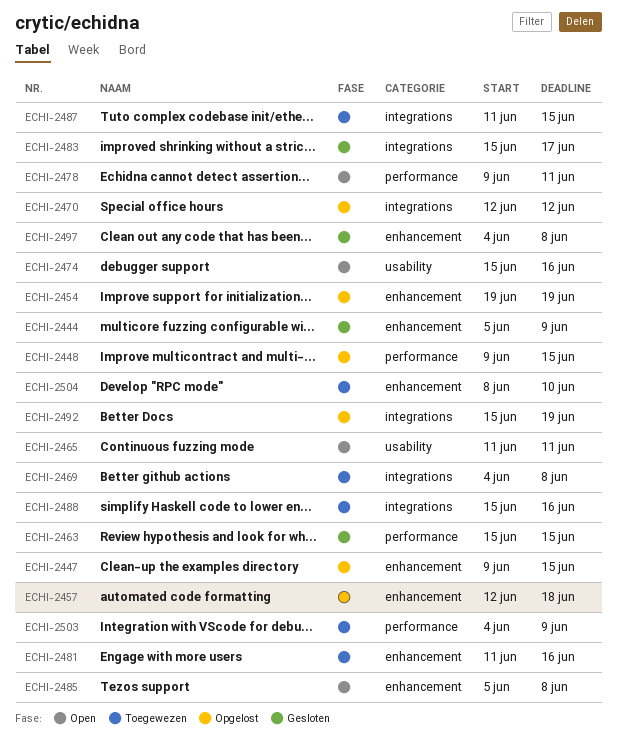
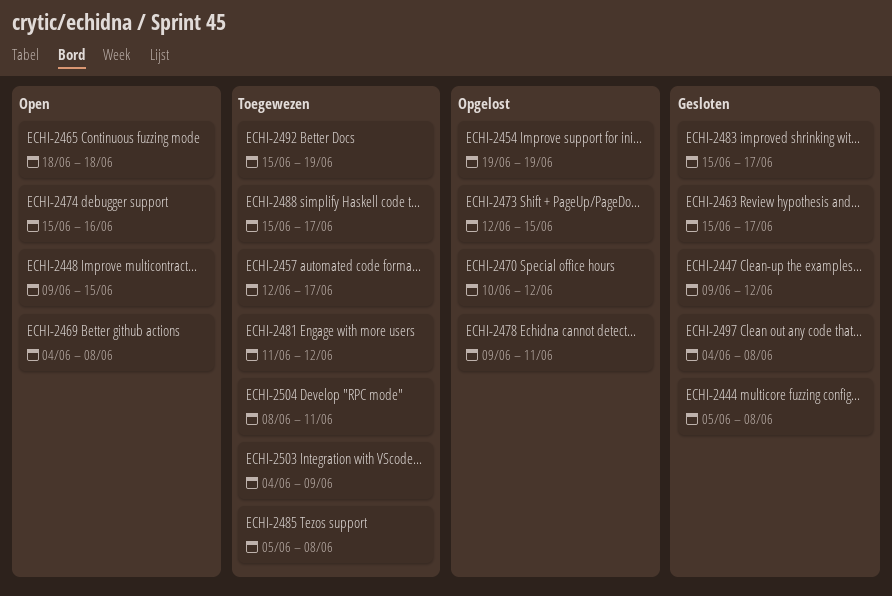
ECHI-2444, due: Jun 9 -> Jun 8
ECHI-2447, status: Opgelost -> Gesloten
ECHI-2447, due: Jun 15 -> Jun 12
ECHI-2448, status: Opgelost -> Open
ECHI-2457, status: Opgelost -> Toegewezen
ECHI-2457, due: Jun 18 -> Jun 17
ECHI-2463, due: Jun 15 -> Jun 17
ECHI-2465, start: Jun 11 -> Jun 18
ECHI-2465, due: Jun 11 -> Jun 18
ECHI-2469, status: Toegewezen -> Open
ECHI-2470, start: Jun 12 -> Jun 10
ECHI-2473: none -> present
ECHI-2478, status: Open -> Opgelost
ECHI-2481, due: Jun 16 -> Jun 12
ECHI-2485, status: Open -> Toegewezen
ECHI-2487: present -> none
ECHI-2488, due: Jun 16 -> Jun 17
ECHI-2492, status: Opgelost -> Toegewezen
ECHI-2504, due: Jun 10 -> Jun 11

